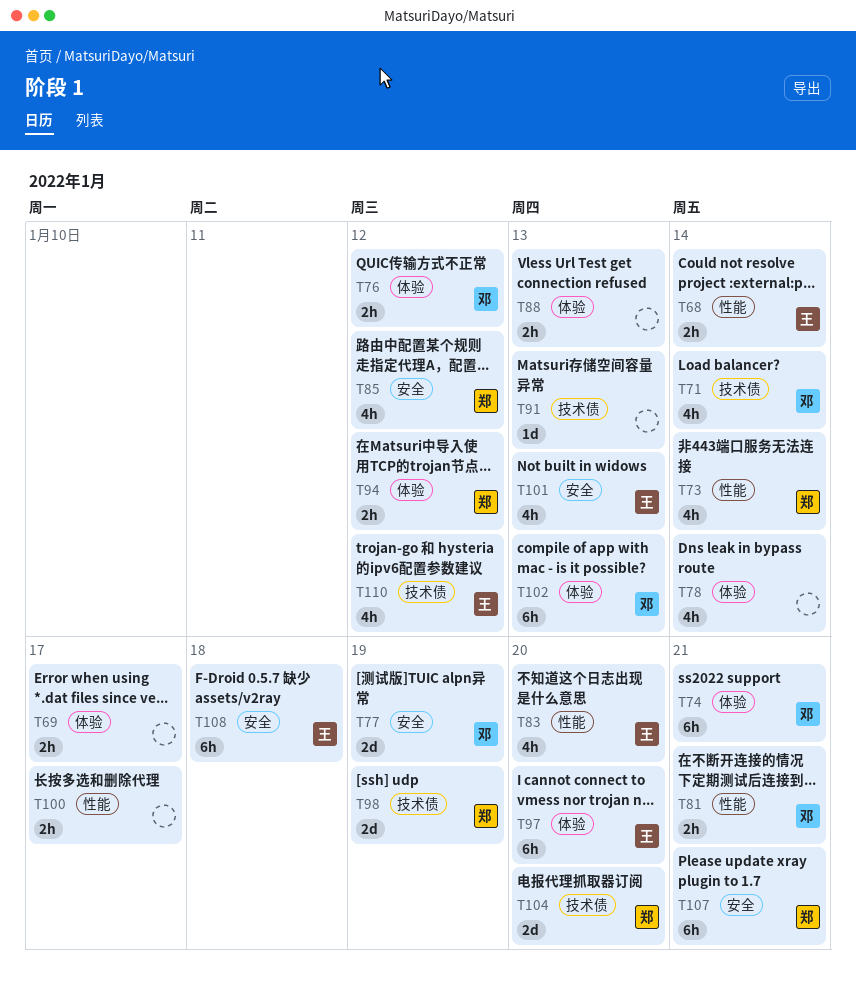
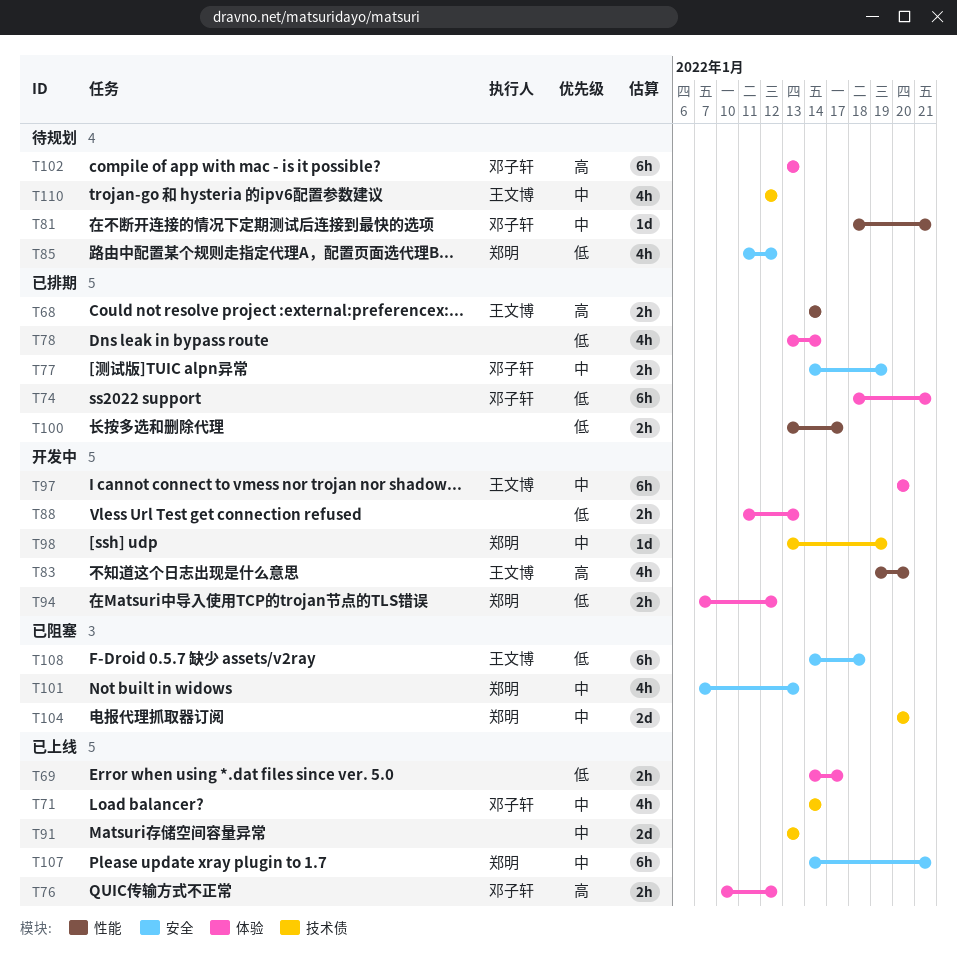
T73: present -> none
T77, estimate: 2d -> 2h
T81, estimate: 2h -> 1d
T91, estimate: 1d -> 2d
T98, estimate: 2d -> 1d
T101, owner: 王文博 -> 郑明

